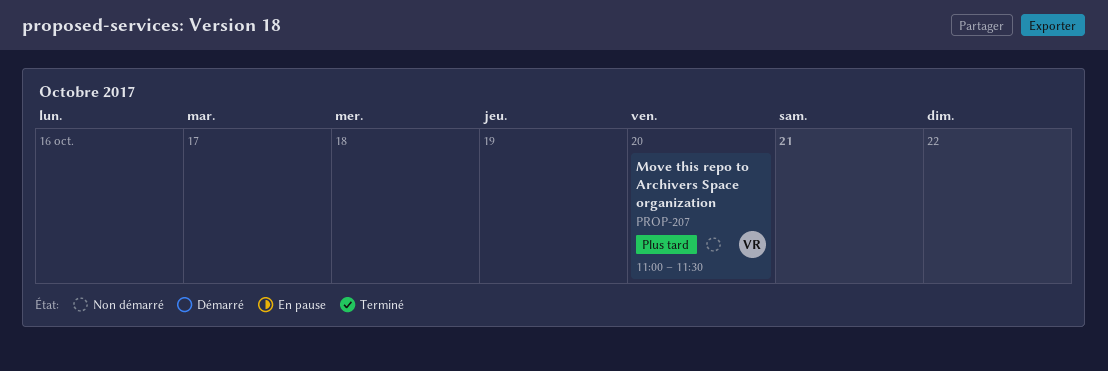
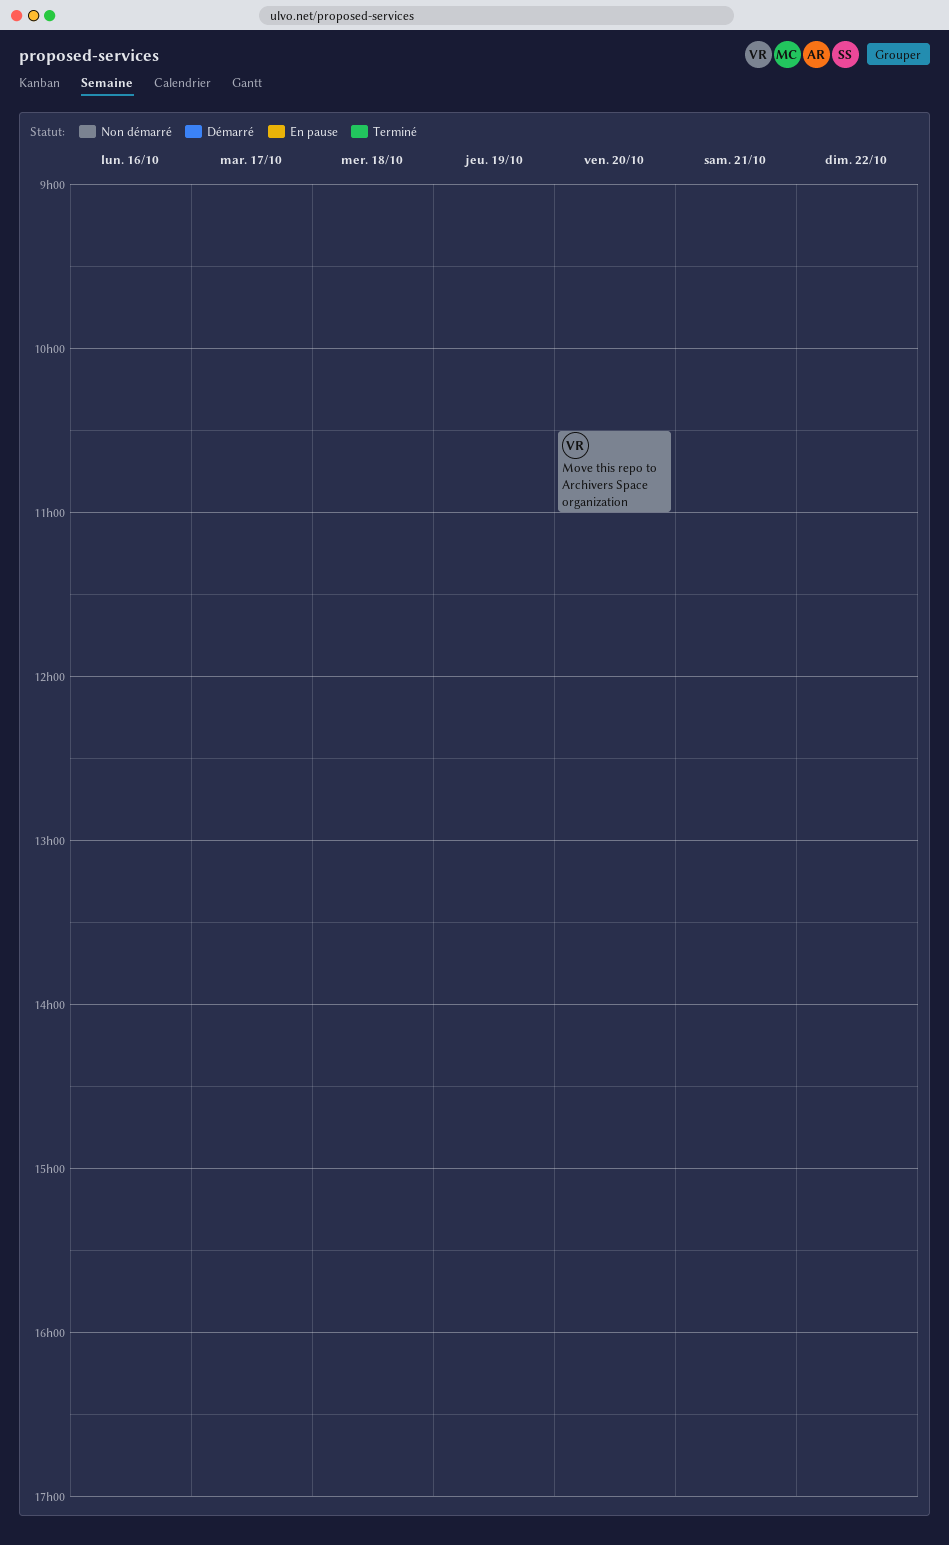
Move this repo to Archivers Space organization, begins: 11:00 -> 10:30
Move this repo to Archivers Space organization, ends: 11:30 -> 11:00

